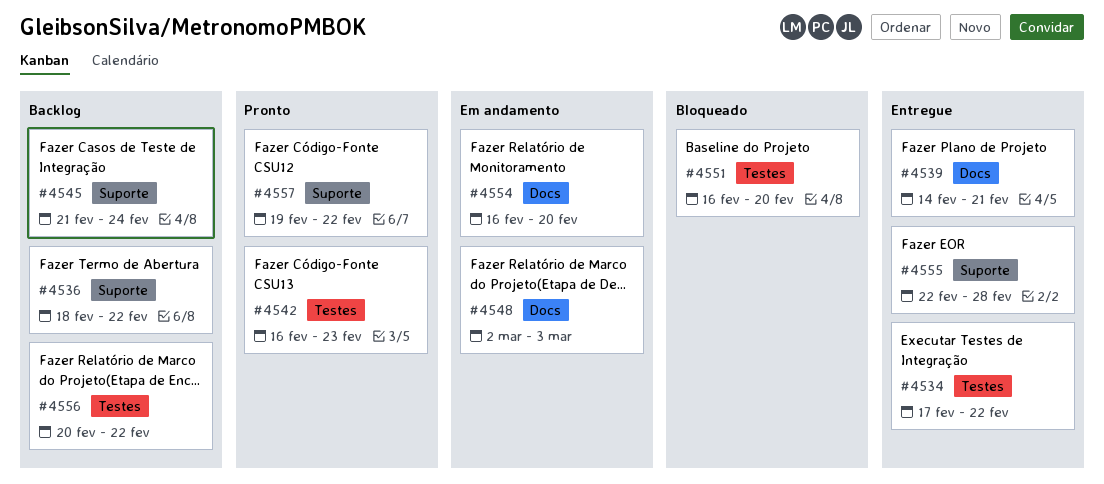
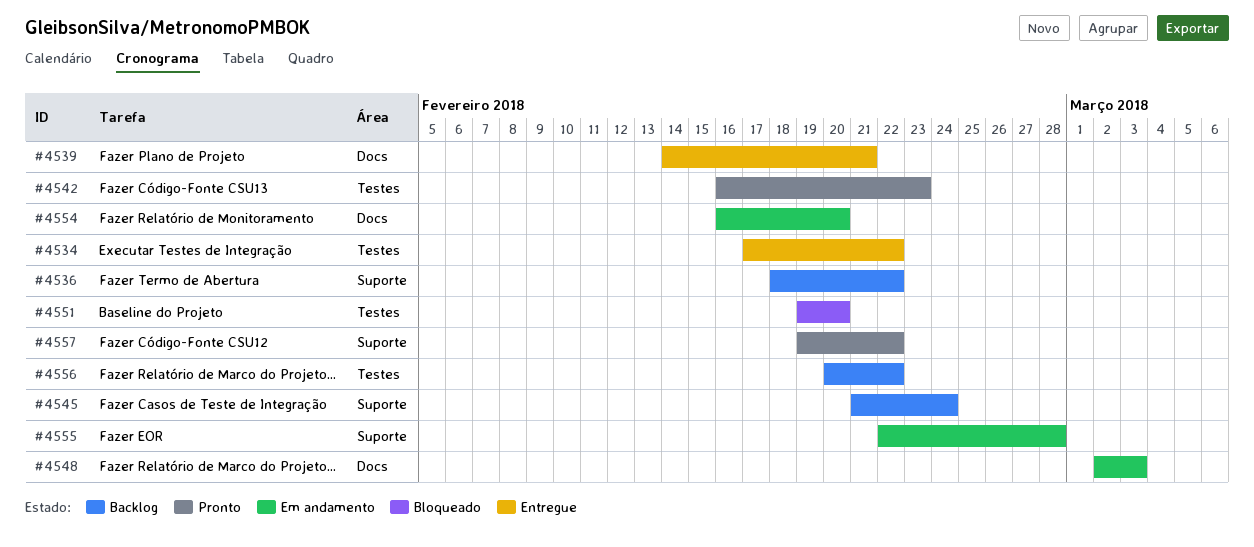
#4551, start: Feb 16 -> Feb 19
#4555, status: Entregue -> Em andamento

